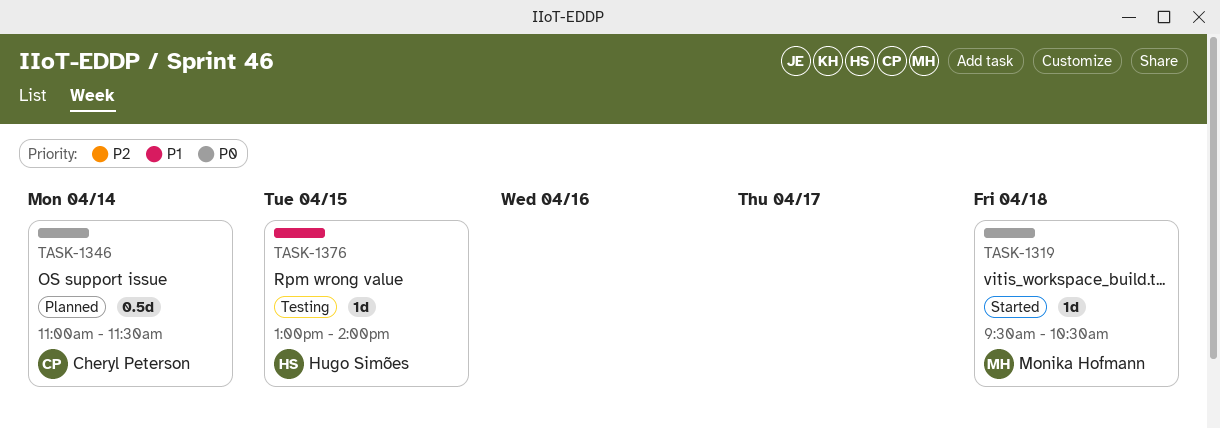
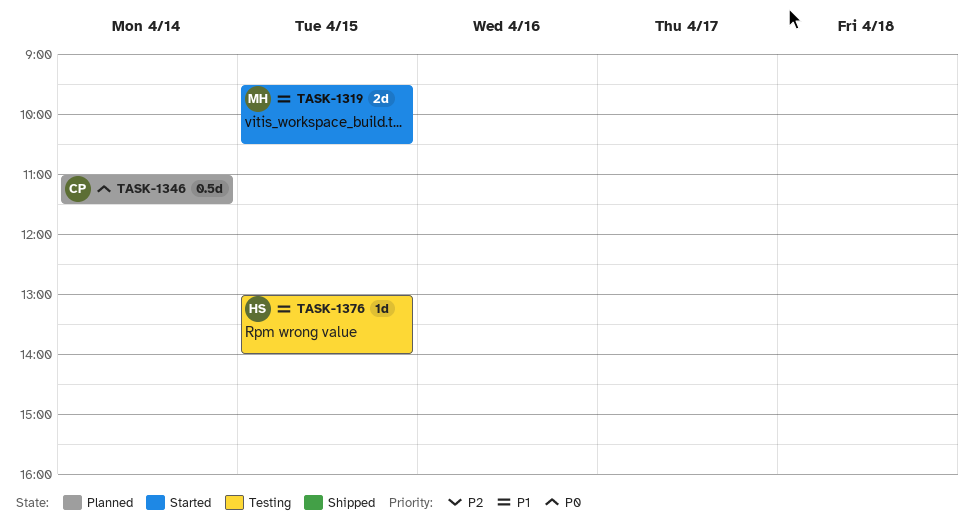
TASK-1319, priority: P0 -> P1
TASK-1319, estimate: 1d -> 2d
TASK-1319, day: Apr 18 -> Apr 15

